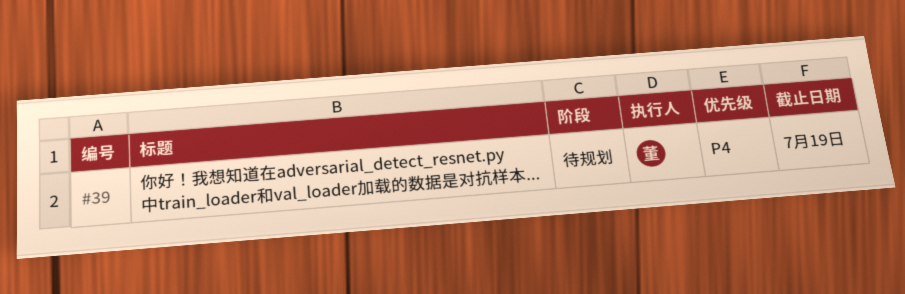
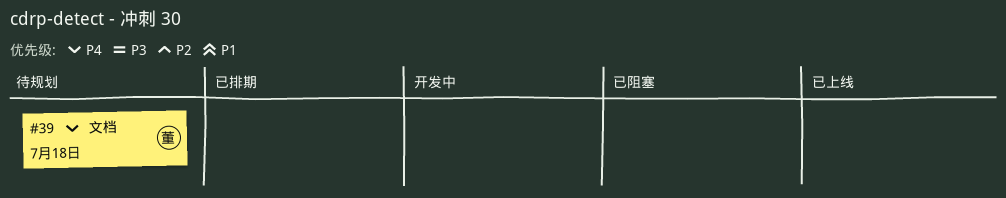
#39, due: Jul 19 -> Jul 18

